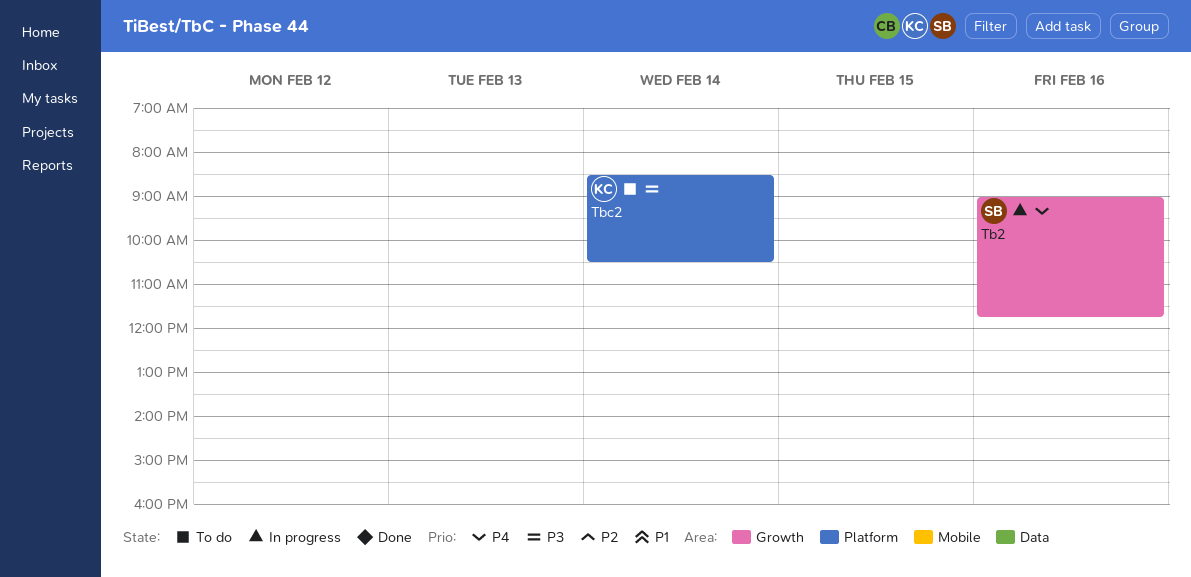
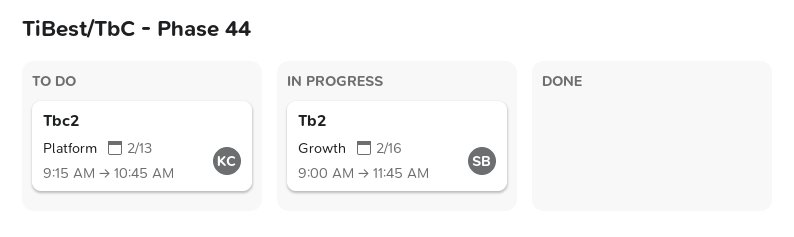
Tbc2, day: Feb 14 -> Feb 13
Tbc2, begins: 08:30 -> 09:15
Tbc2, ends: 10:30 -> 10:45

